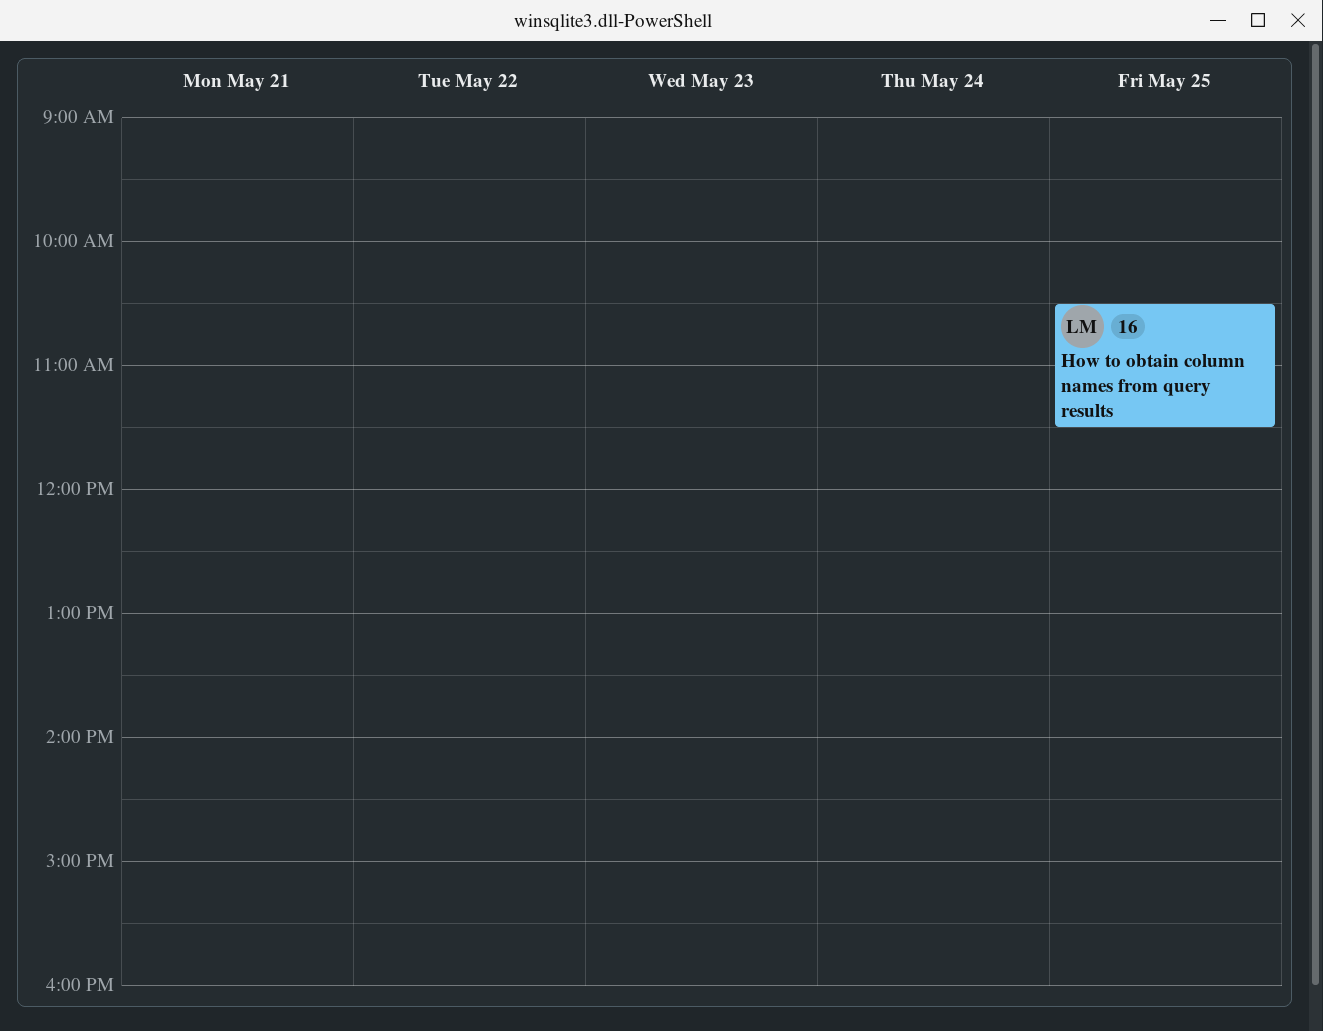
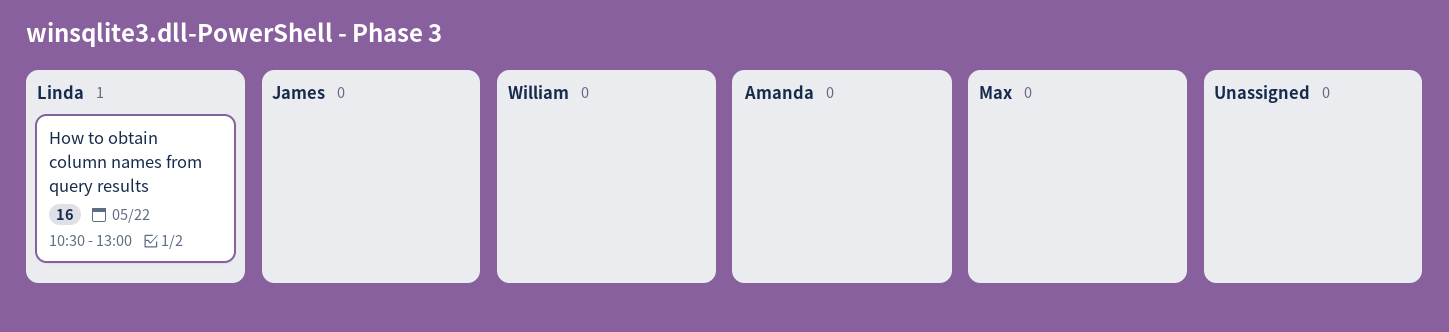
How to obtain column names from query results, day: May 25 -> May 22
How to obtain column names from query results, ends: 11:30 -> 13:00

